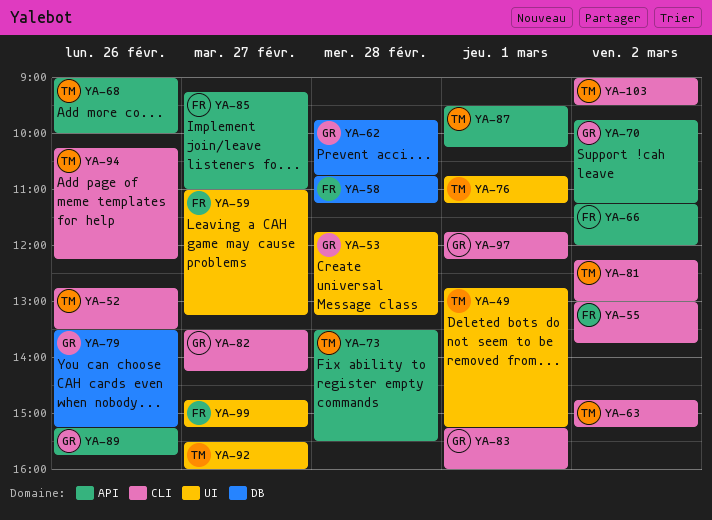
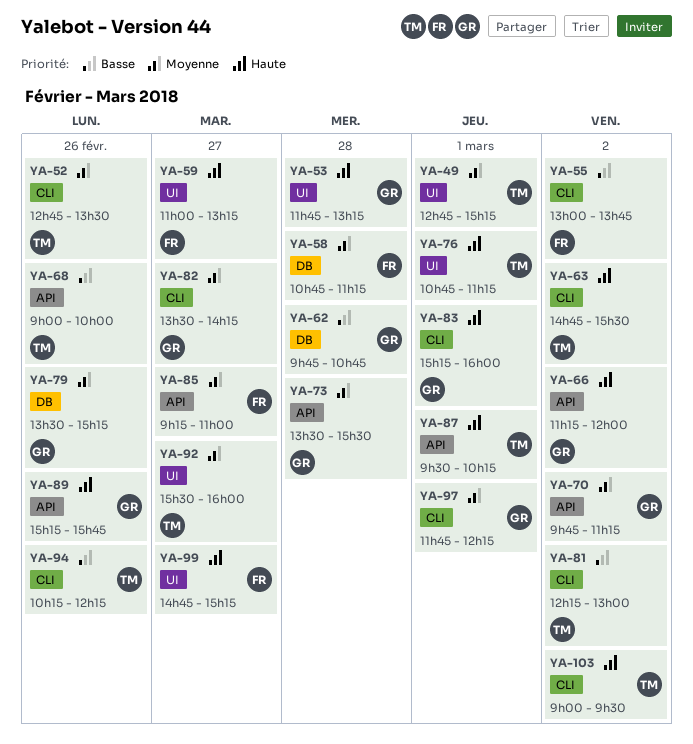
YA-63, ends: 15:15 -> 15:30
YA-66, owner: FR -> GR
YA-73, owner: TM -> GR

